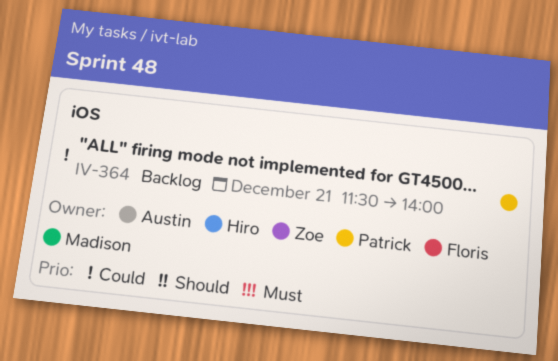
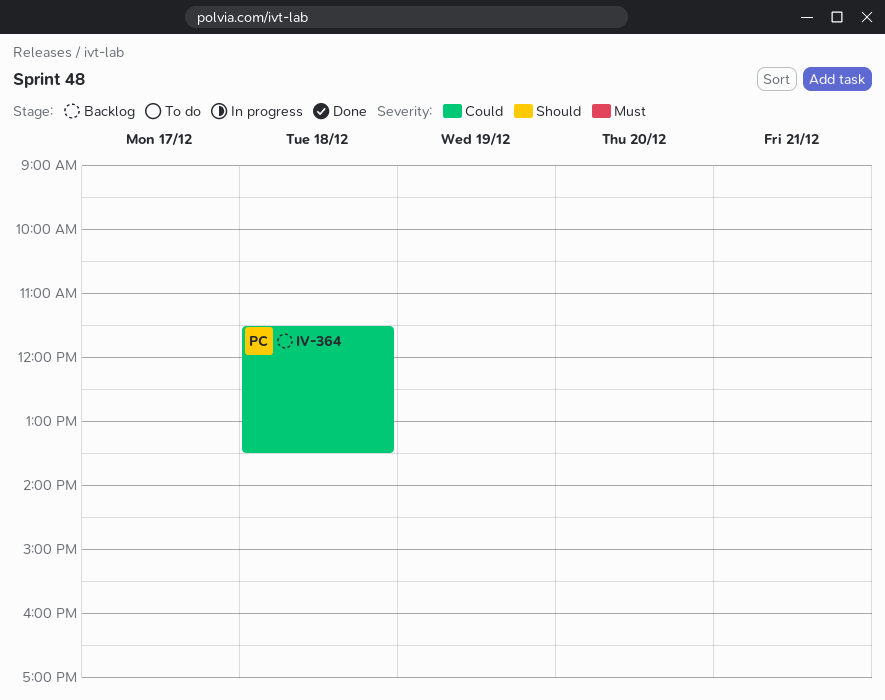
IV-364, day: Dec 21 -> Dec 18
IV-364, ends: 14:00 -> 13:30

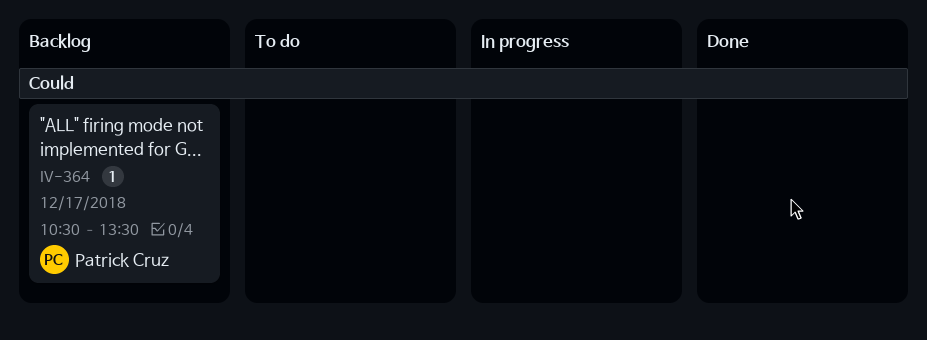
IV-364, day: Dec 18 -> Dec 17
IV-364, begins: 11:30 -> 10:30

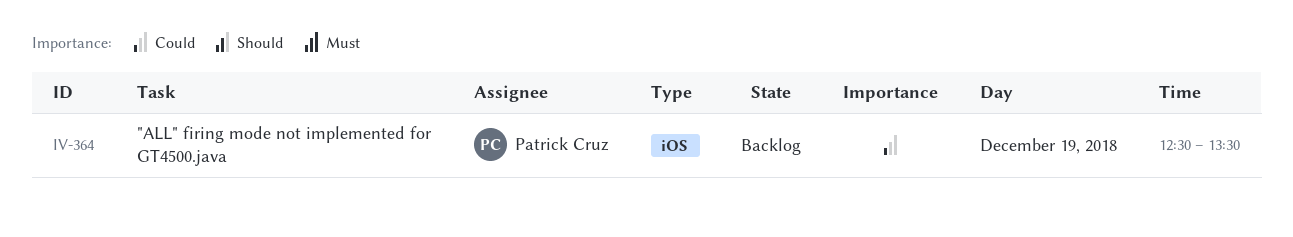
IV-364, day: Dec 17 -> Dec 19
IV-364, begins: 10:30 -> 12:30

